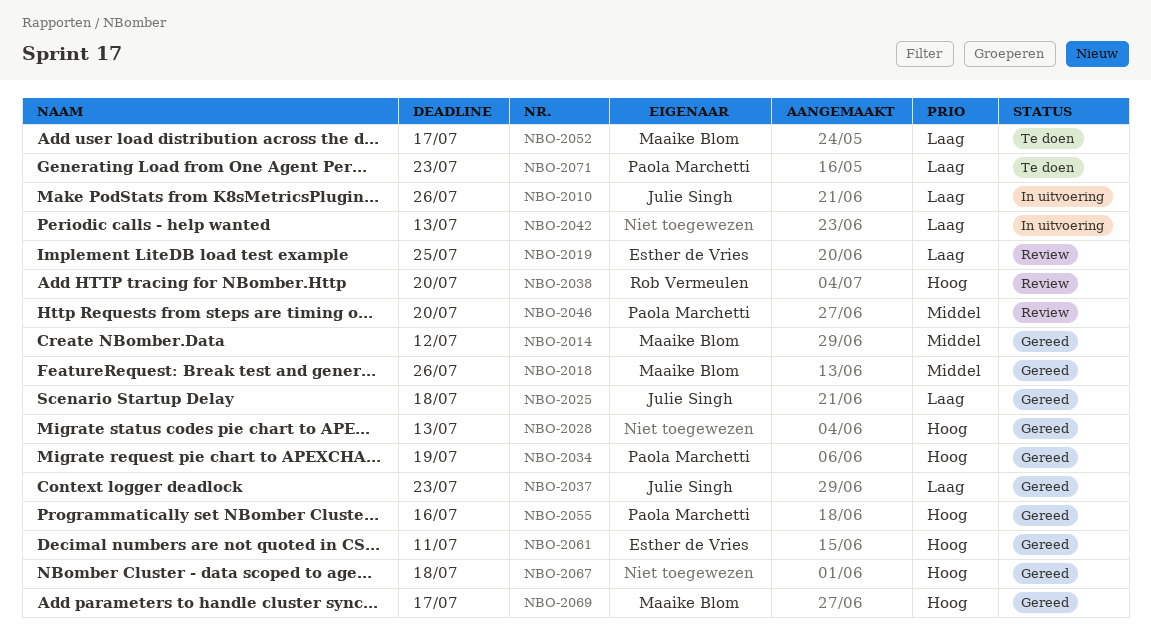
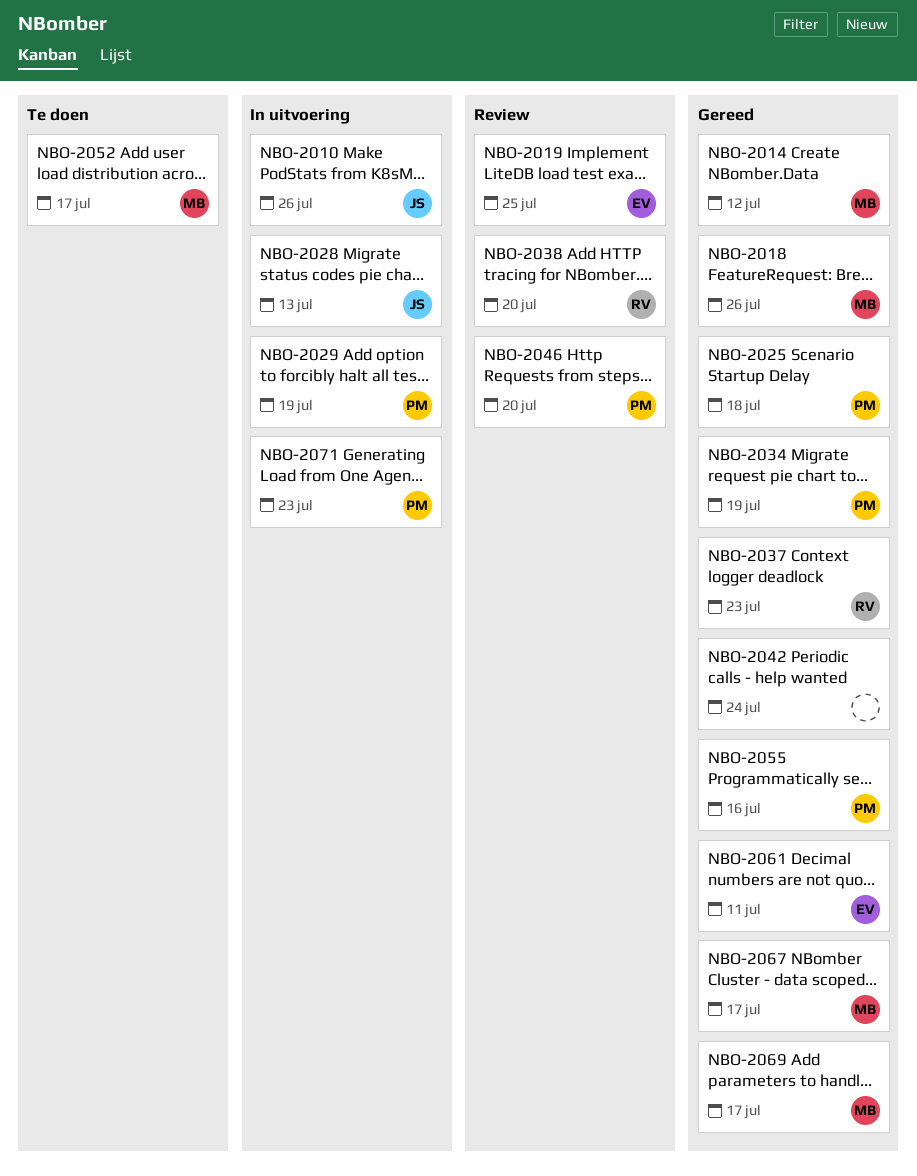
NBO-2025, owner: Julie Singh -> Paola Marchetti
NBO-2028, status: Gereed -> In uitvoering
NBO-2028, owner: none -> Julie Singh
NBO-2029: none -> present
NBO-2037, owner: Julie Singh -> Rob Vermeulen
NBO-2042, status: In uitvoering -> Gereed
NBO-2042, due: Jul 13 -> Jul 24
NBO-2067, owner: none -> Maaike Blom
NBO-2067, due: Jul 18 -> Jul 17
NBO-2071, status: Te doen -> In uitvoering

